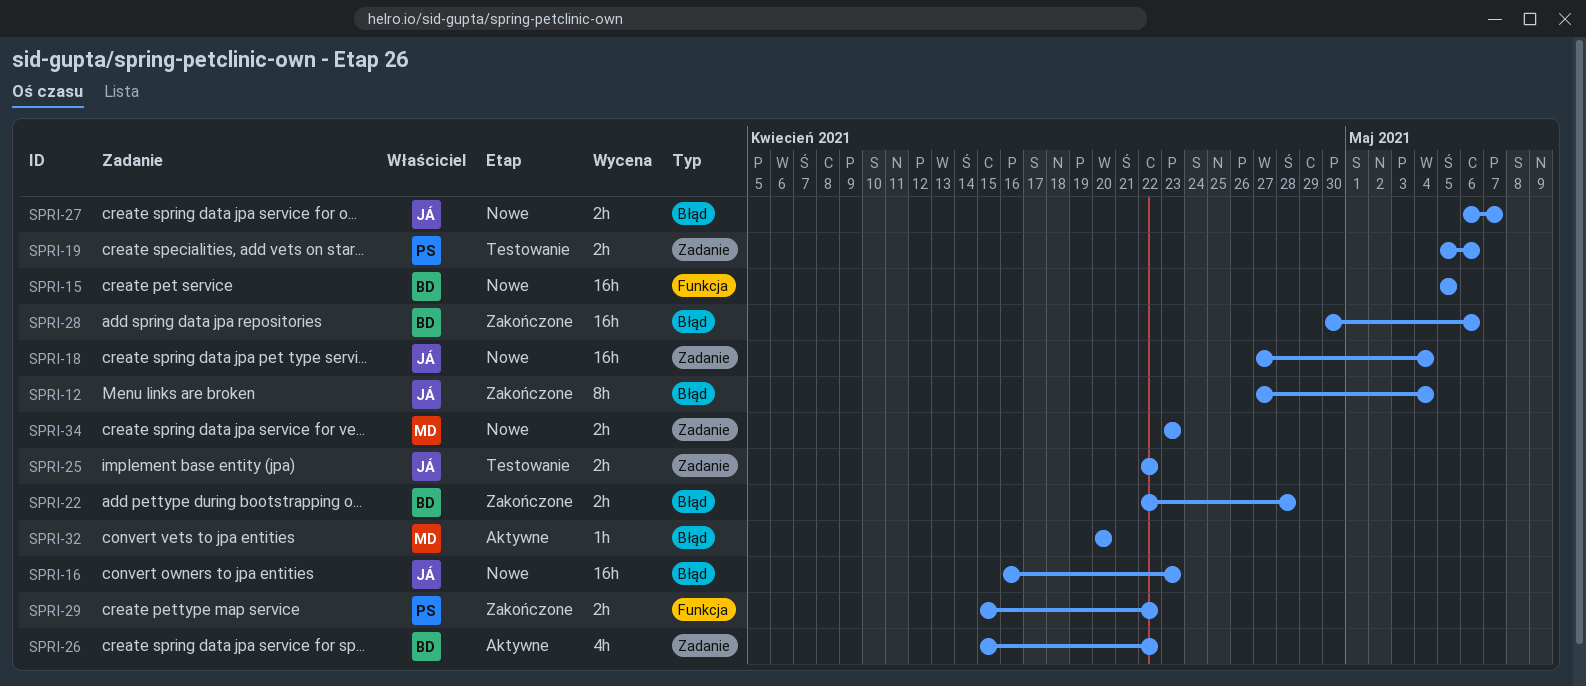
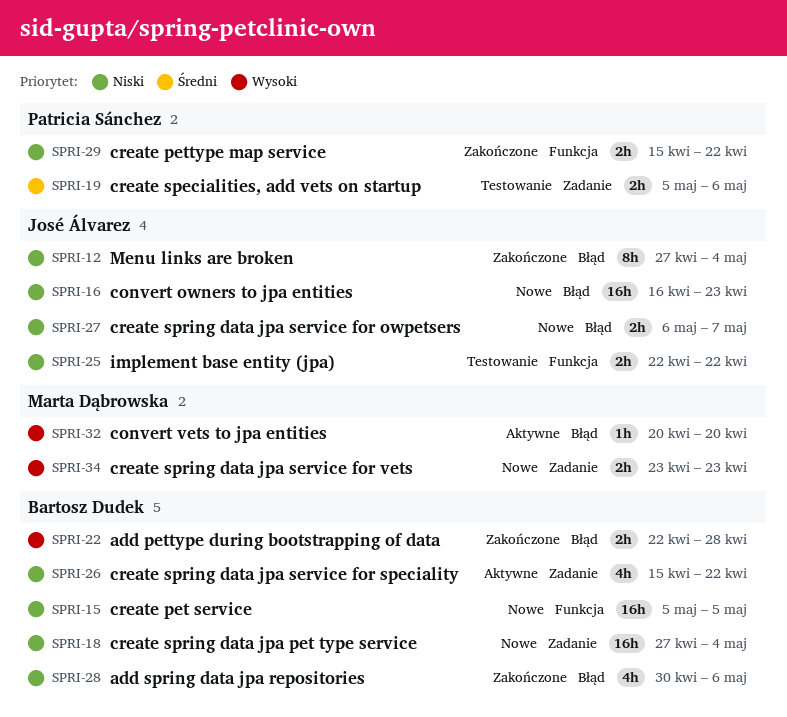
SPRI-18, owner: José Álvarez -> Bartosz Dudek
SPRI-25, label: Zadanie -> Funkcja
SPRI-28, estimate: 16h -> 4h

